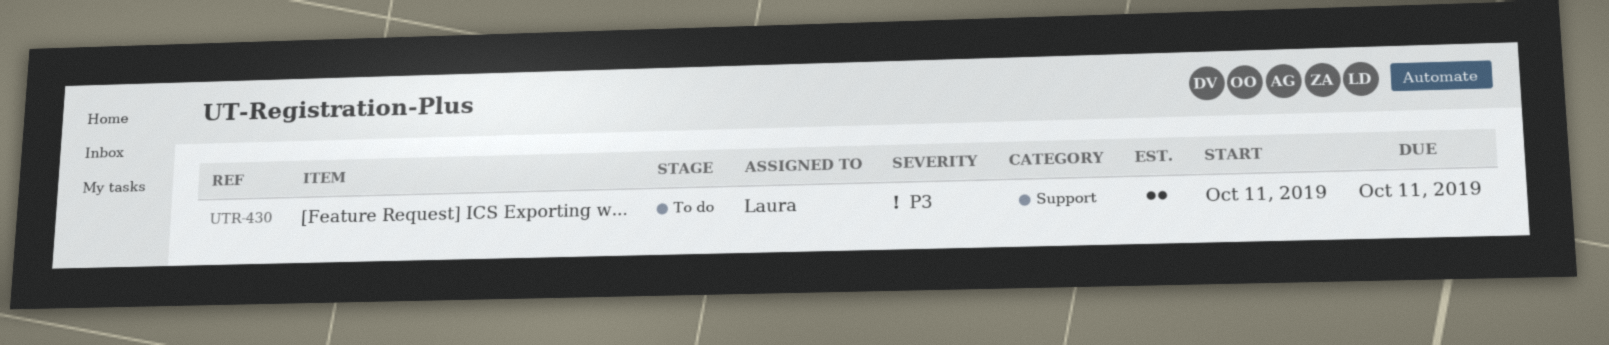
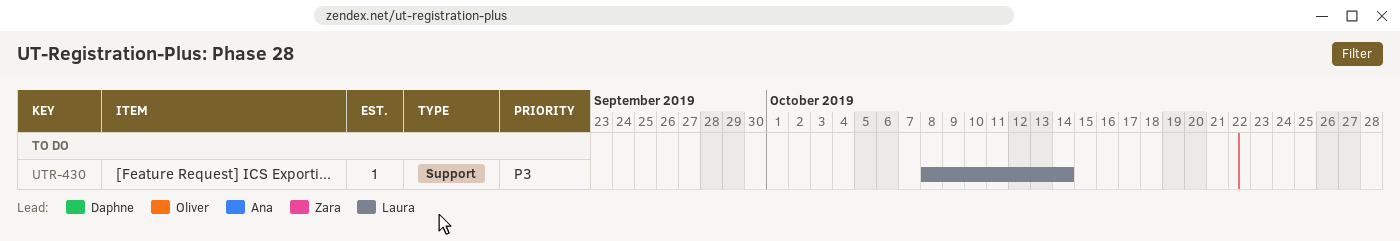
UTR-430, estimate: 2 -> 1
UTR-430, start: Oct 11 -> Oct 8
UTR-430, due: Oct 11 -> Oct 14

